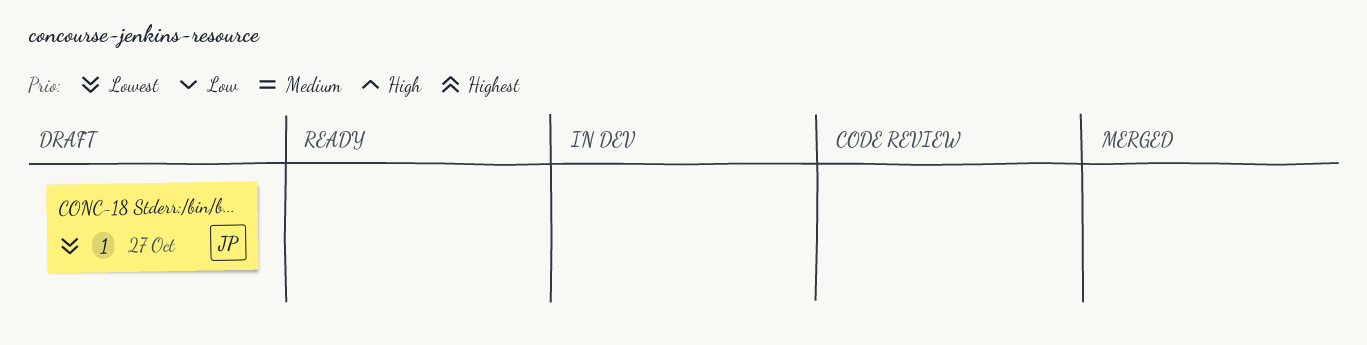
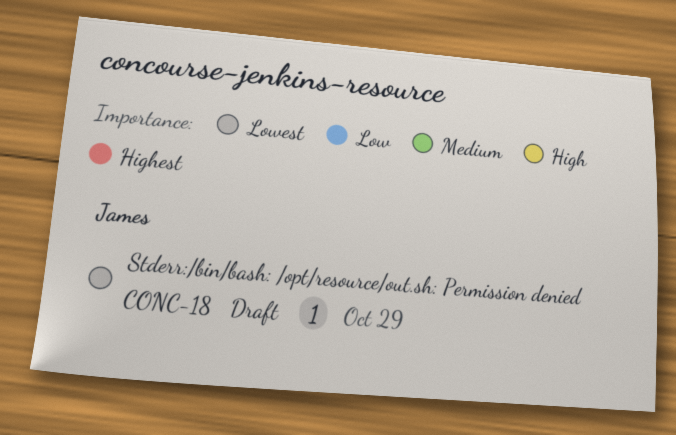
CONC-18, due: Oct 27 -> Oct 29

